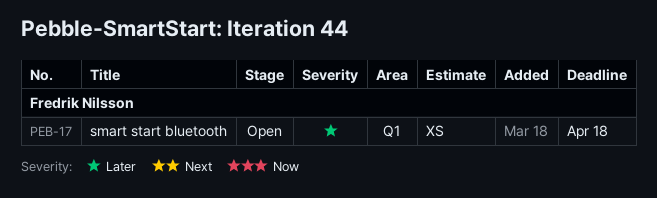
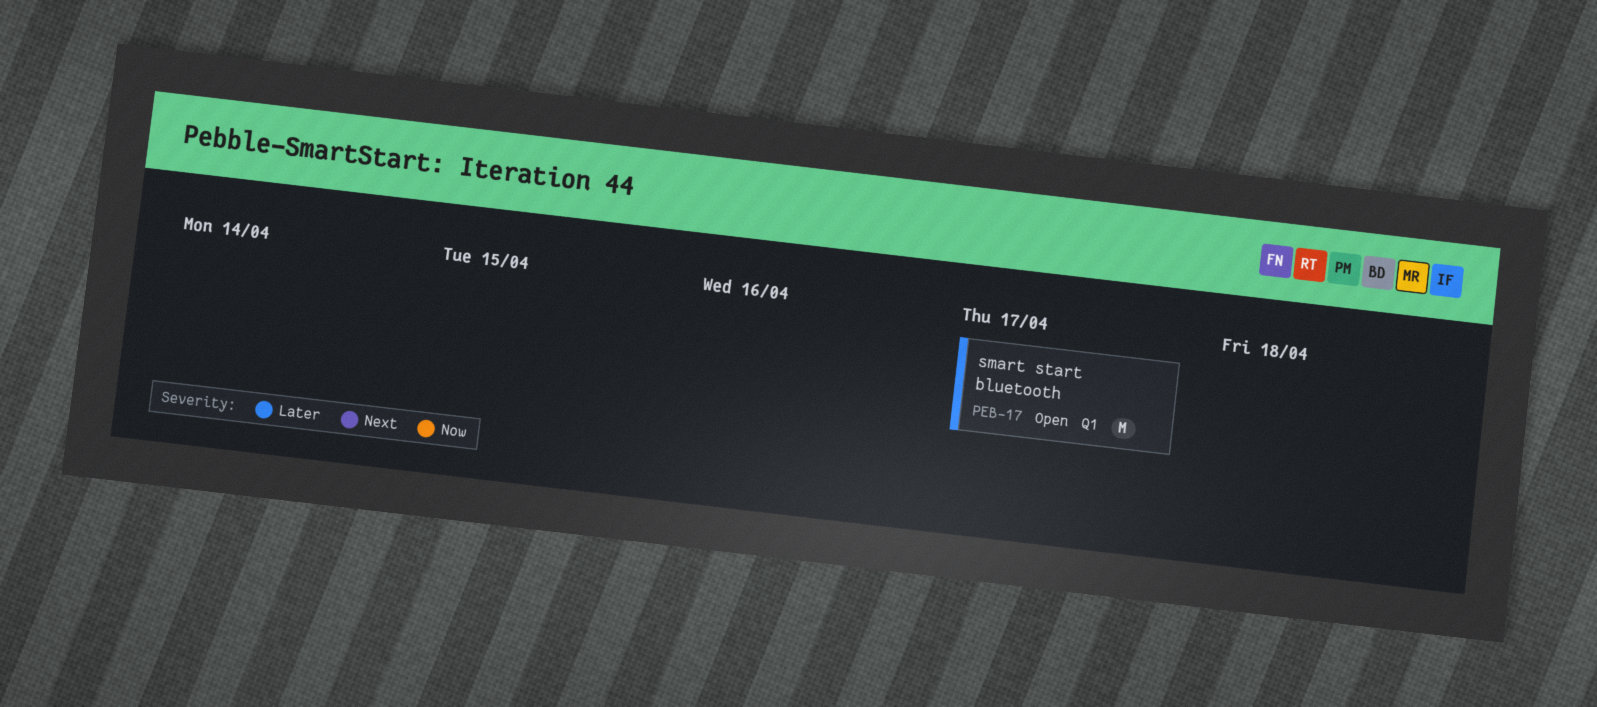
PEB-17, estimate: XS -> M
PEB-17, due: Apr 18 -> Apr 17

